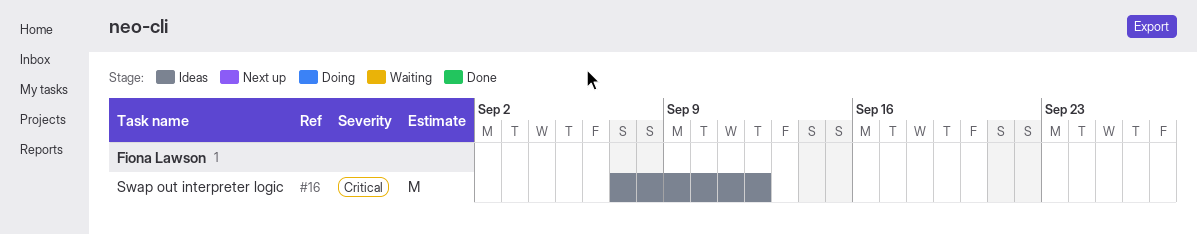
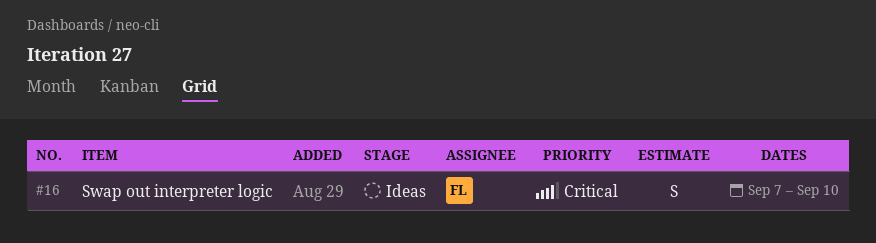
#16, estimate: M -> S
#16, due: Sep 12 -> Sep 10

